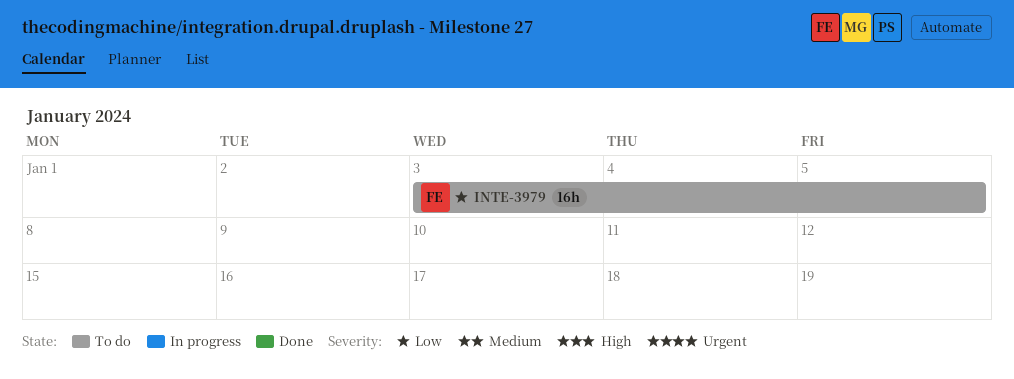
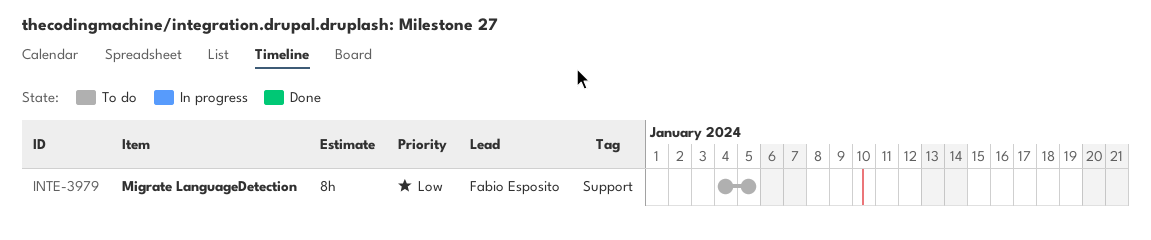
INTE-3979, estimate: 16h -> 8h
INTE-3979, start: Jan 3 -> Jan 4

